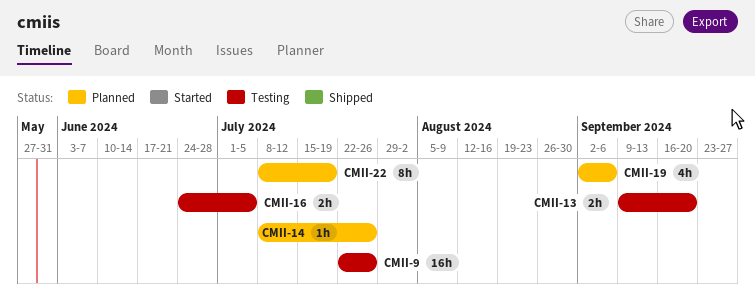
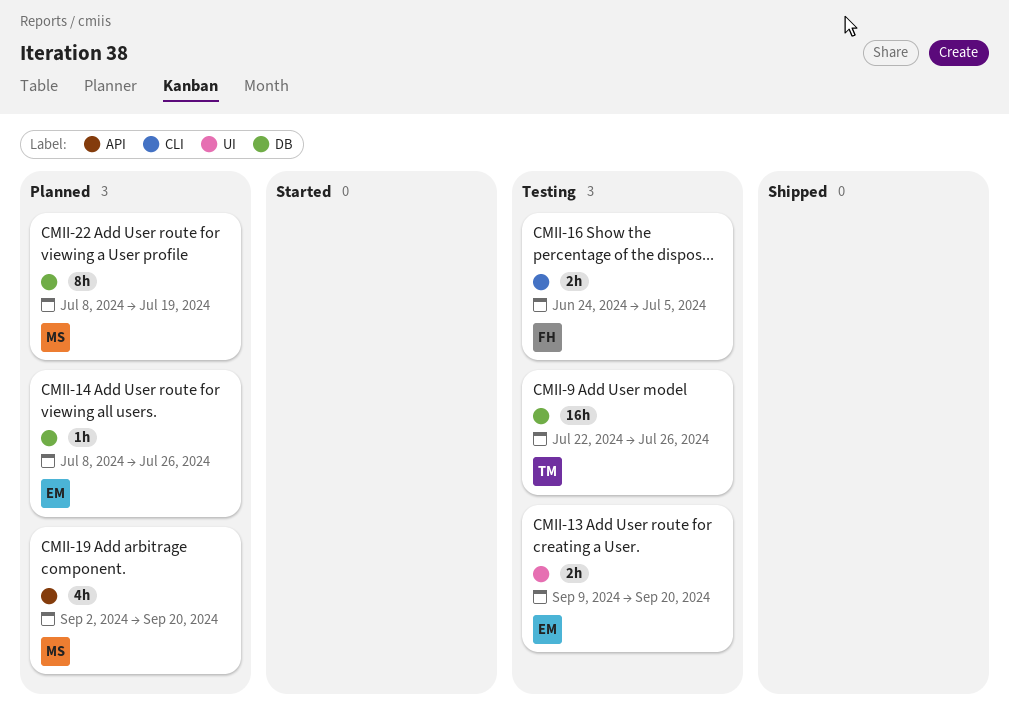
CMII-19, due: Sep 6 -> Sep 20

